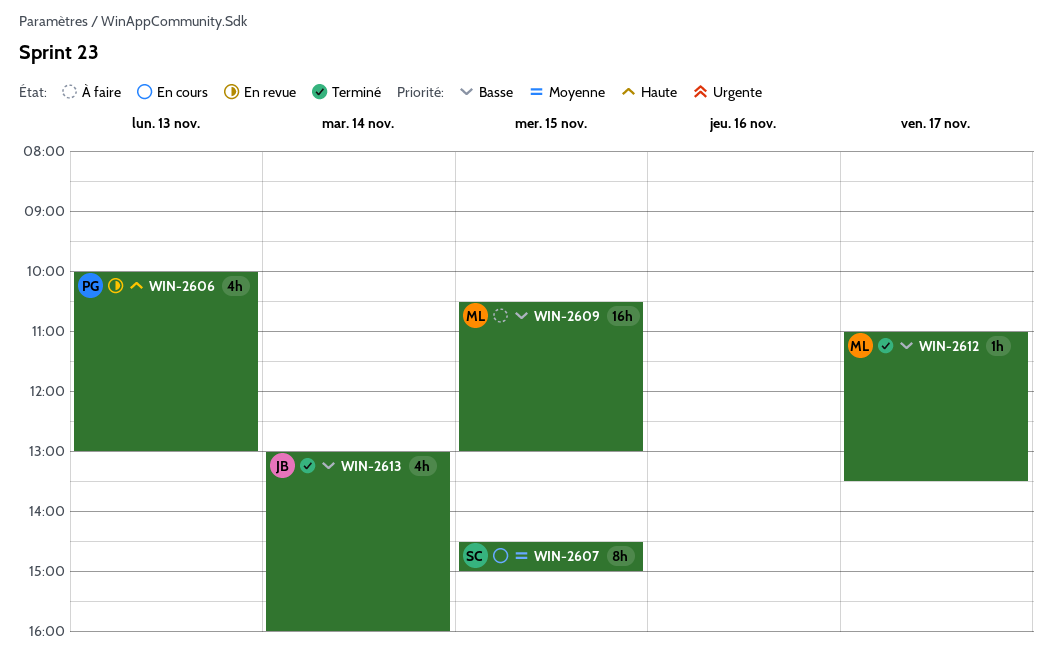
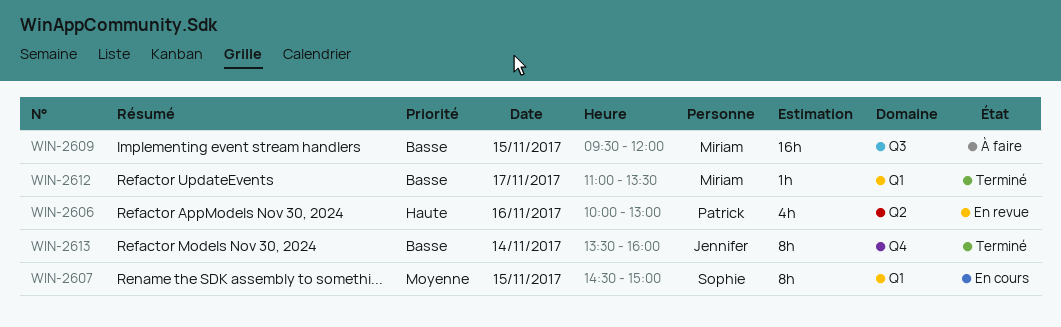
WIN-2606, day: Nov 13 -> Nov 16
WIN-2609, begins: 10:30 -> 09:30
WIN-2609, ends: 13:00 -> 12:00
WIN-2613, estimate: 4h -> 8h
WIN-2613, begins: 13:00 -> 13:30

